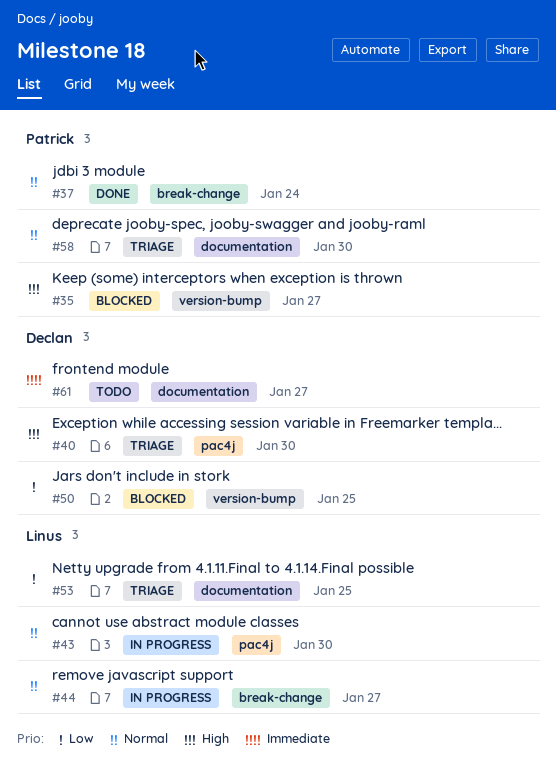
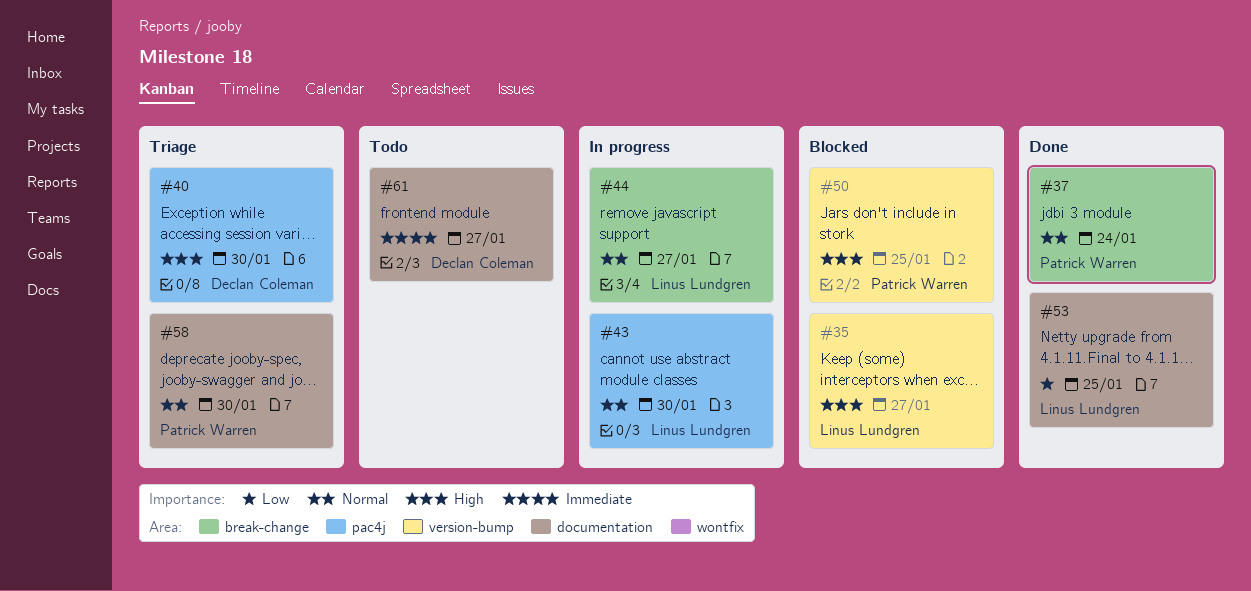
#35, owner: Patrick Warren -> Linus Lundgren
#50, owner: Declan Coleman -> Patrick Warren
#50, priority: Low -> High
#53, status: Triage -> Done

